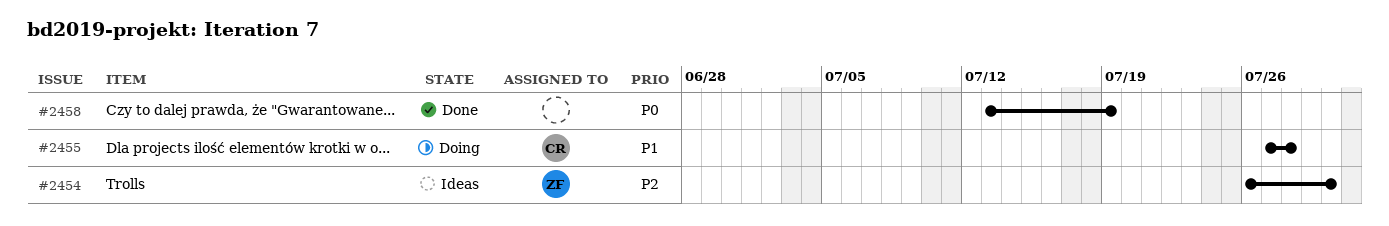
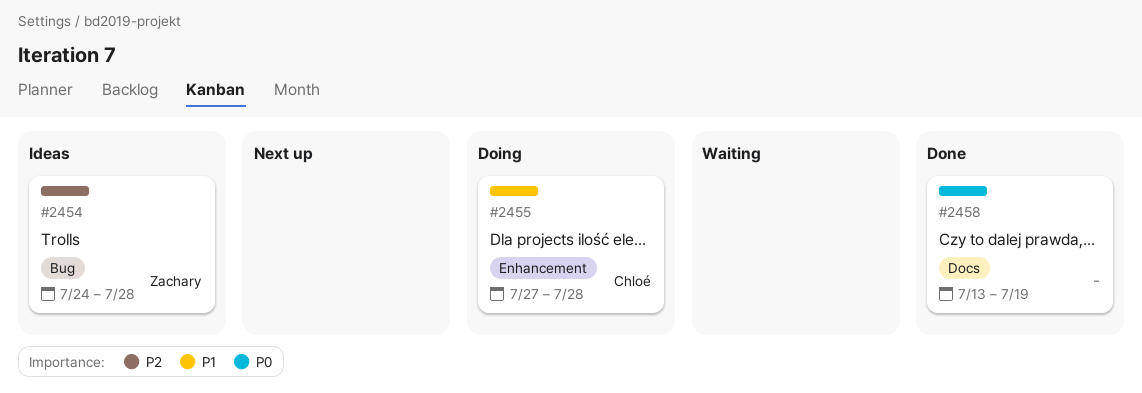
#2454, start: Jul 26 -> Jul 24
#2454, due: Jul 30 -> Jul 28

